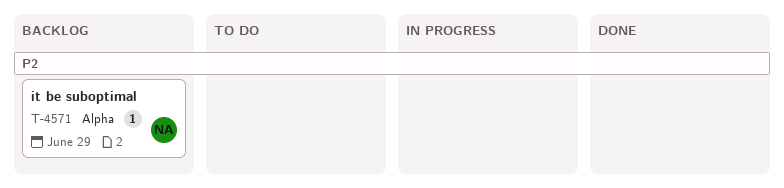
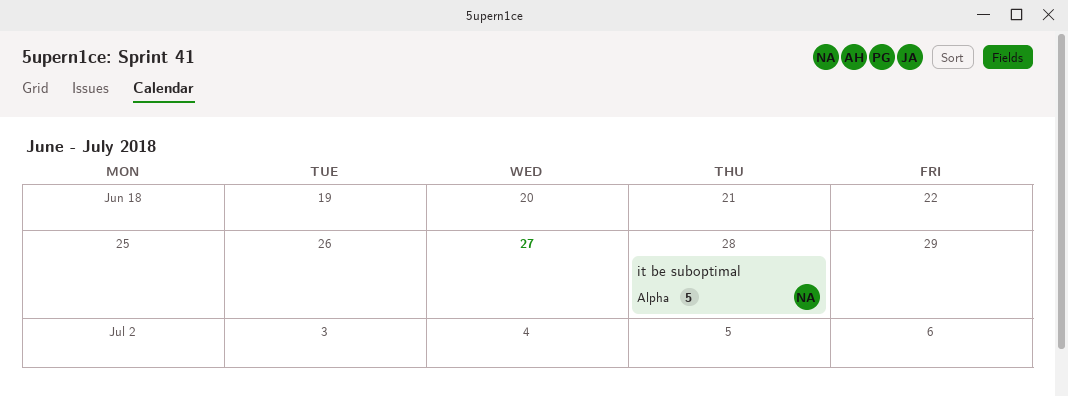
it be suboptimal, estimate: 1 -> 5
it be suboptimal, due: Jun 29 -> Jun 28

